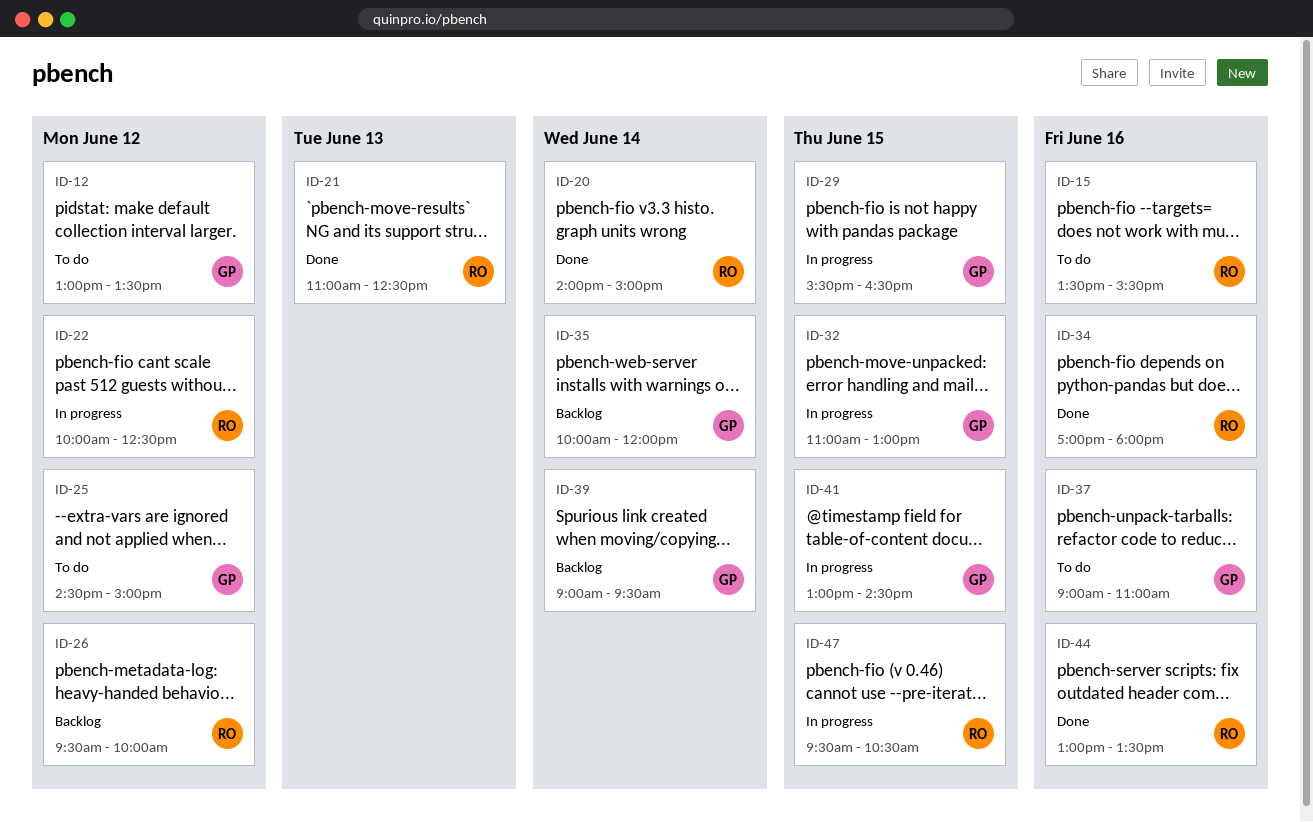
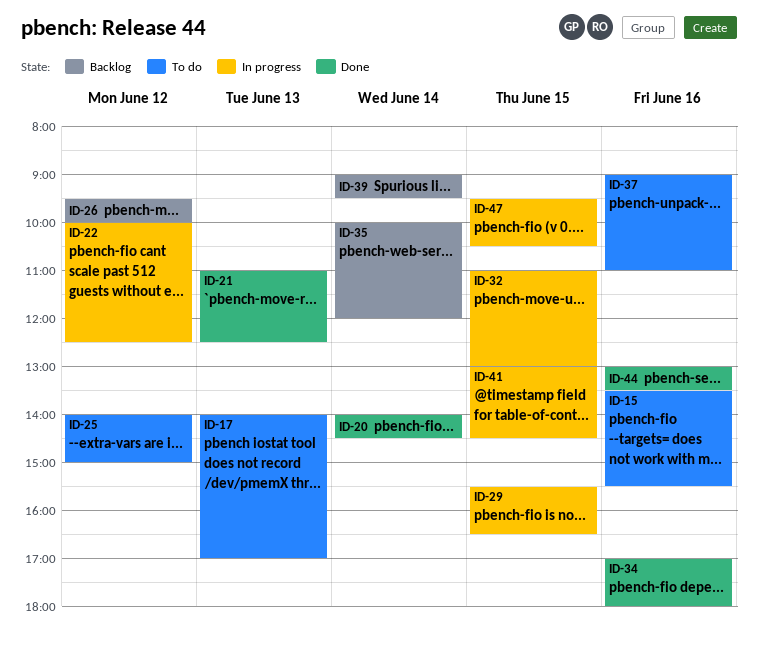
ID-12: present -> none
ID-17: none -> present
ID-20, ends: 15:00 -> 14:30
ID-25, begins: 14:30 -> 14:00

